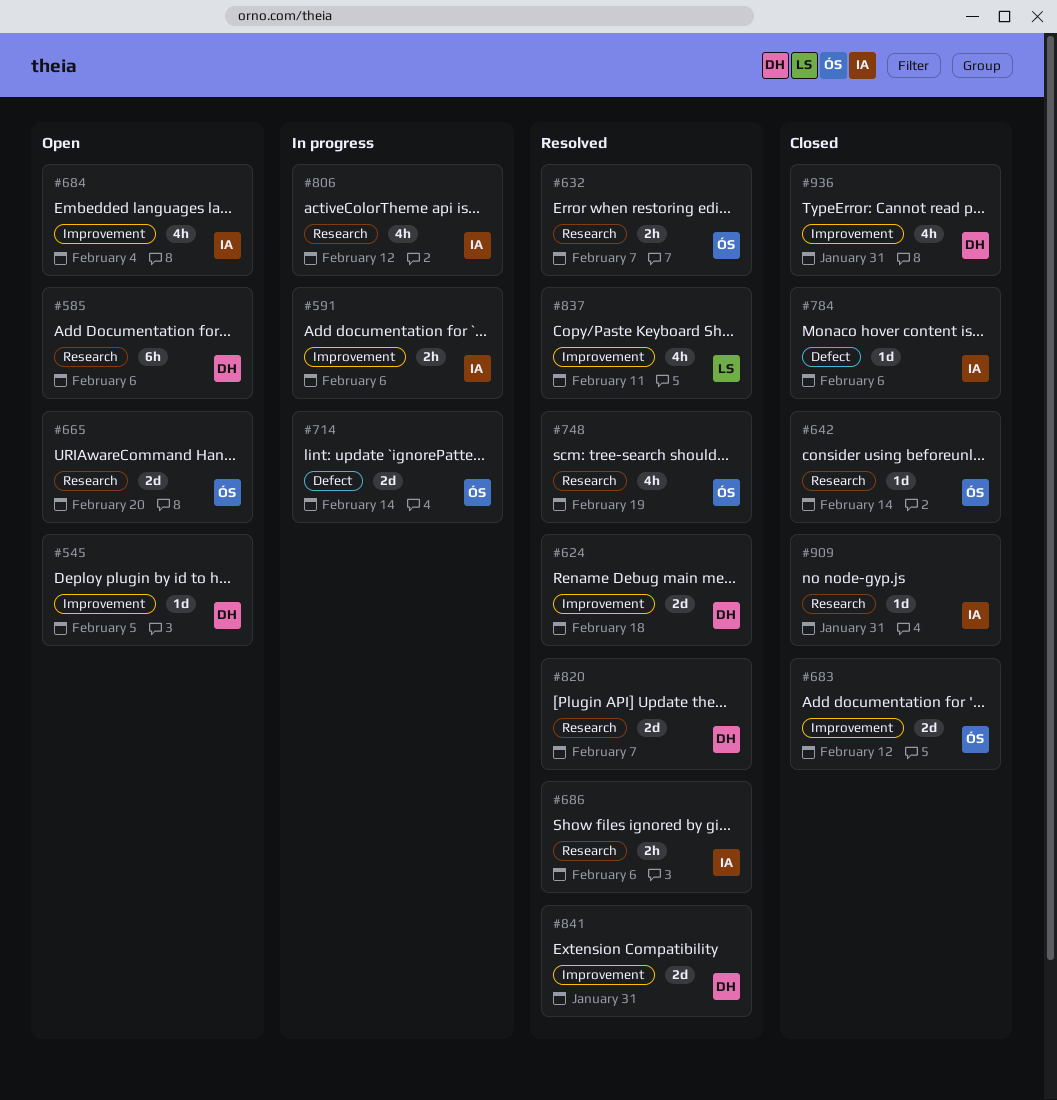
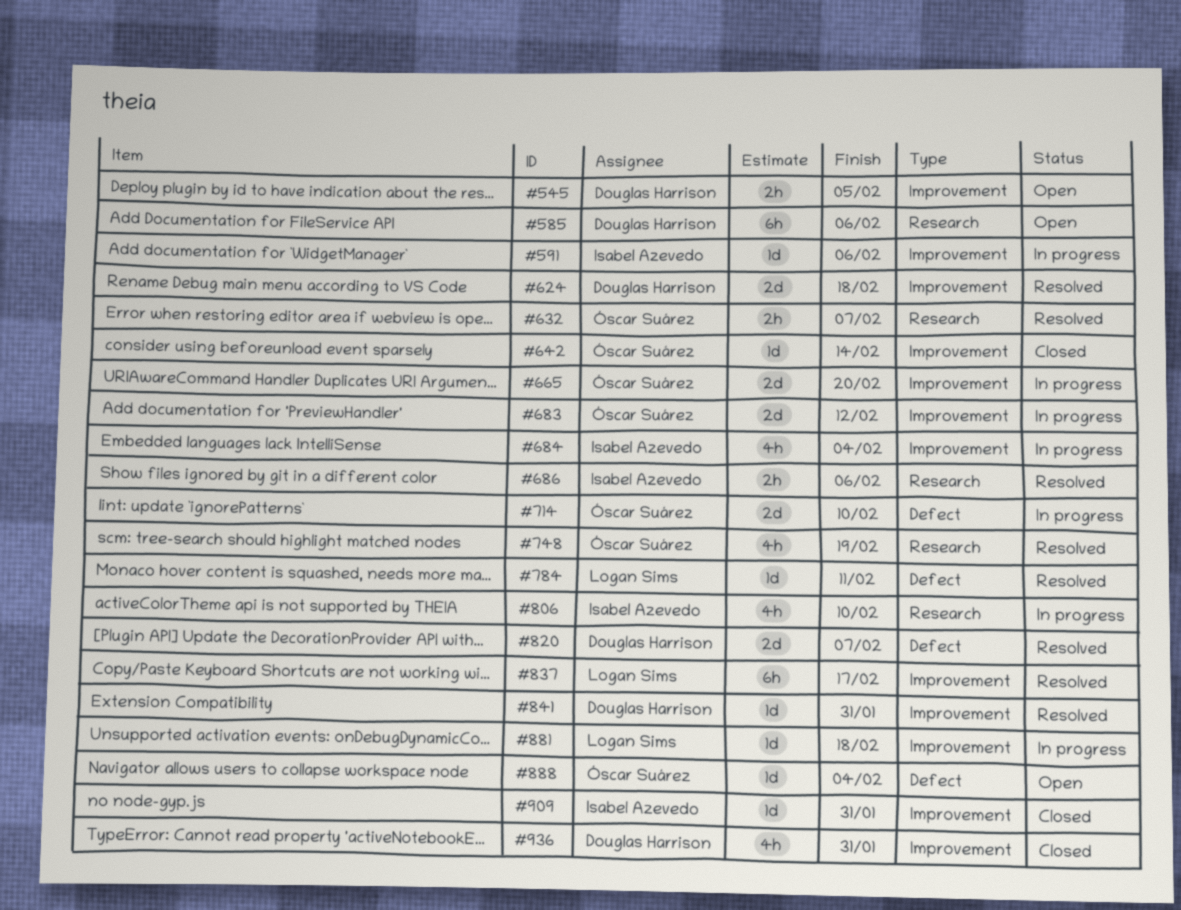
#545, estimate: 1d -> 2h
#591, estimate: 2h -> 1d
#642, label: Research -> Improvement
#665, status: Open -> In progress
#665, label: Research -> Improvement
#683, status: Closed -> In progress
#684, status: Open -> In progress
#714, due: Feb 14 -> Feb 10
#784, status: Closed -> Resolved
#784, owner: Isabel Azevedo -> Logan Sims
#784, due: Feb 6 -> Feb 11
#806, due: Feb 12 -> Feb 10
#820, label: Research -> Defect
#837, estimate: 4h -> 6h
#837, due: Feb 11 -> Feb 17
#841, estimate: 2d -> 1d
#881: none -> present
#888: none -> present
#909, label: Research -> Improvement

